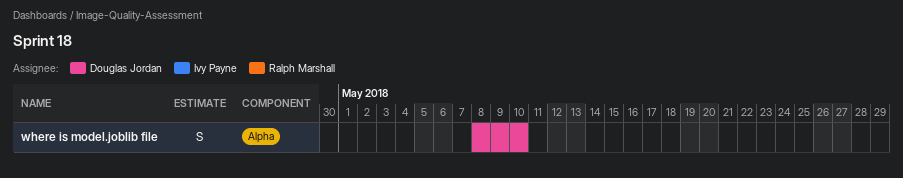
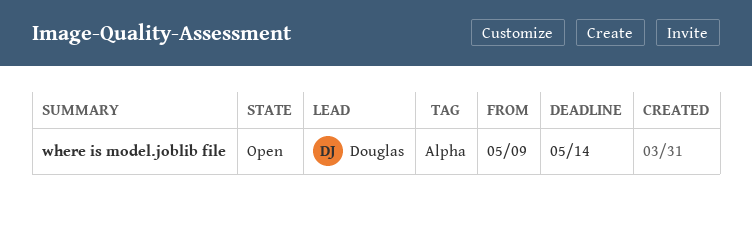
where is model.joblib file, start: May 8 -> May 9
where is model.joblib file, due: May 10 -> May 14

